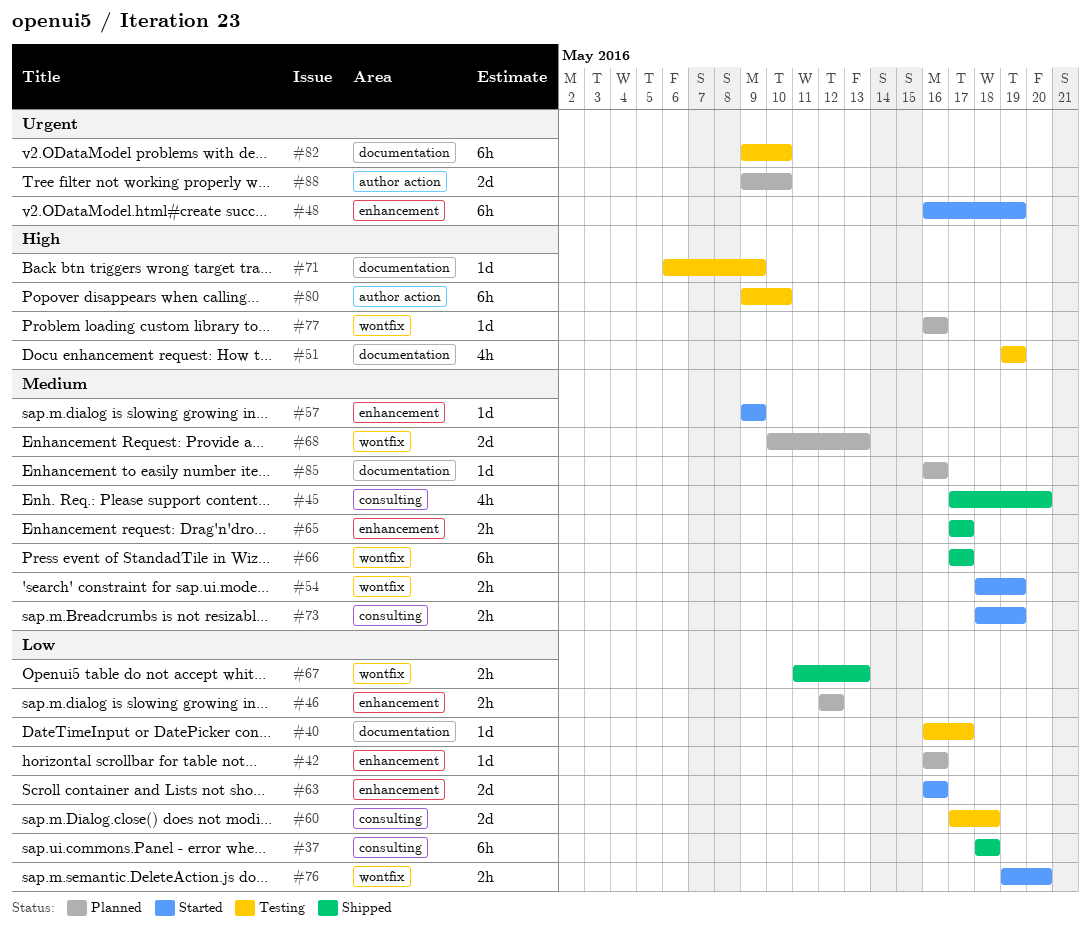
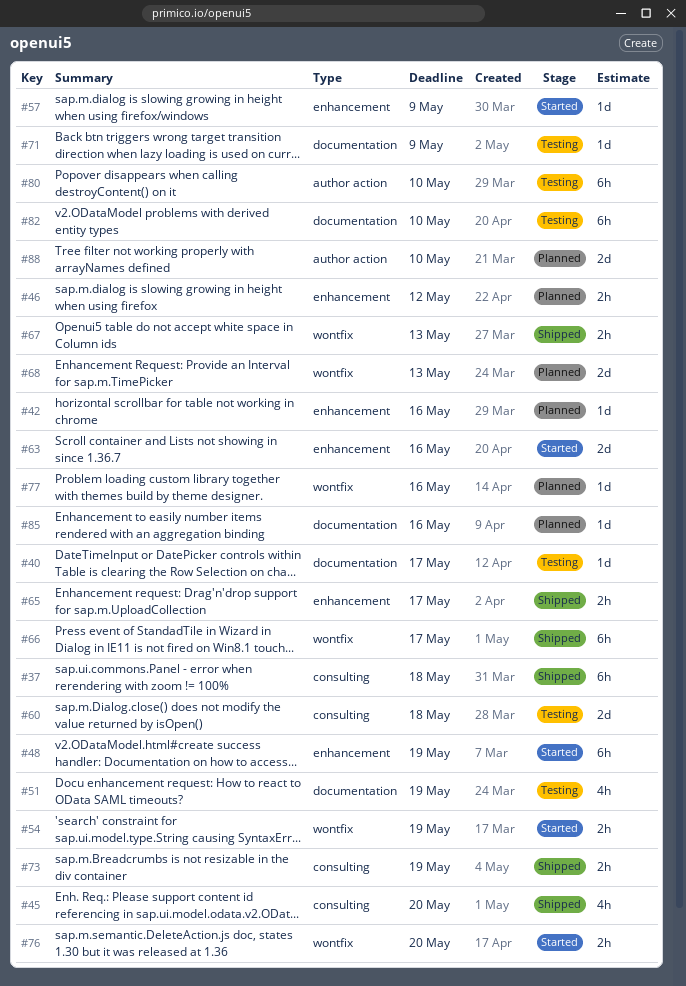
#73, status: Started -> Shipped

